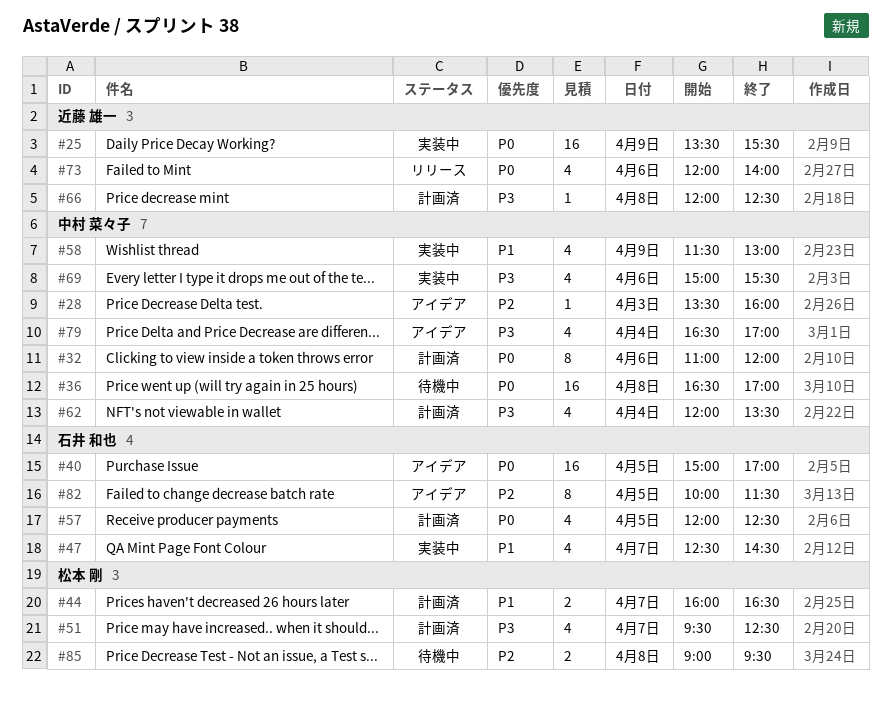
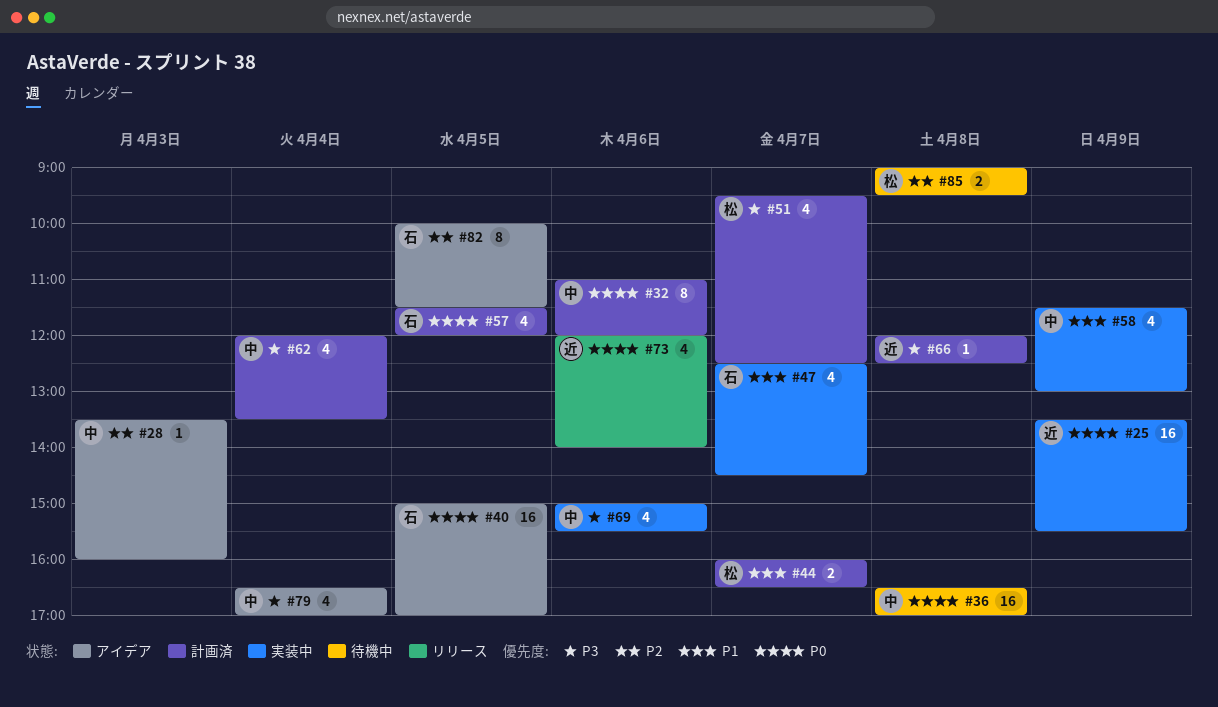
#57, begins: 12:00 -> 11:30
#57, ends: 12:30 -> 12:00

